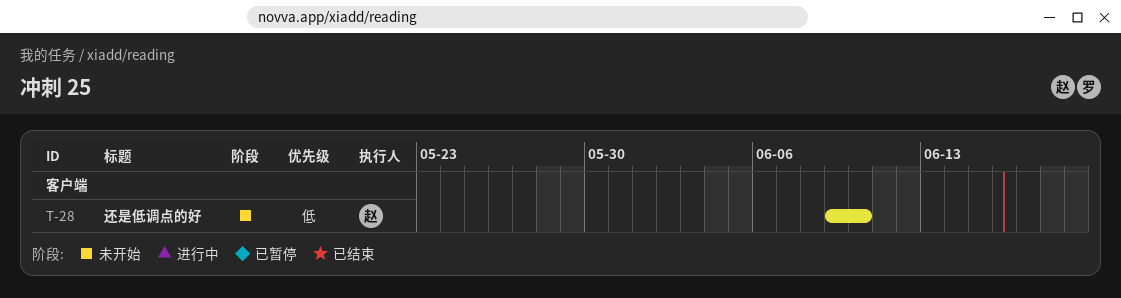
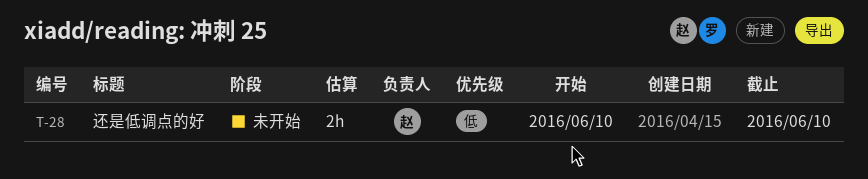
T-28, start: Jun 9 -> Jun 10

